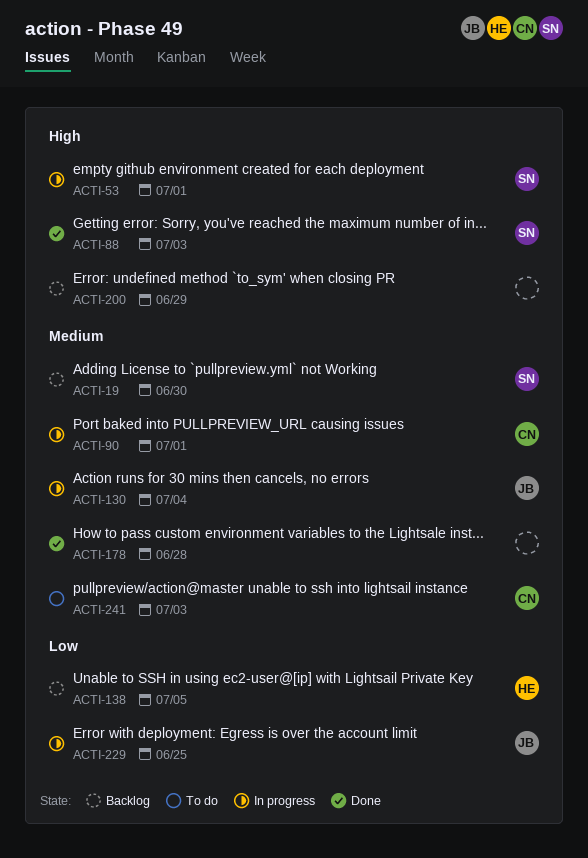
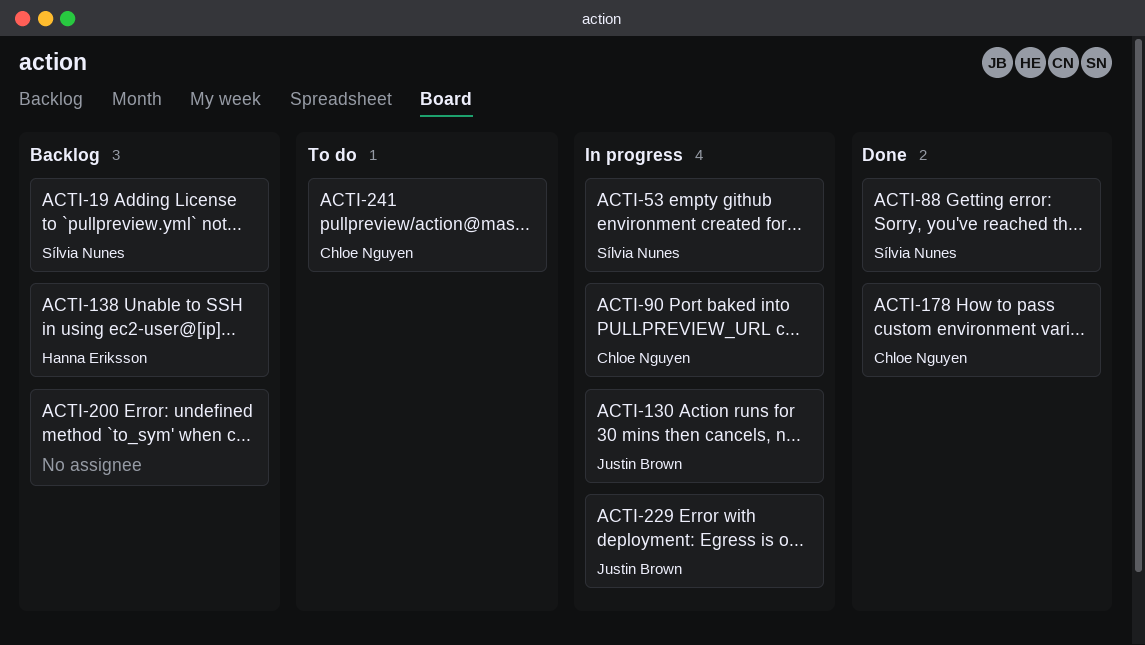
ACTI-178, owner: none -> Chloe Nguyen

